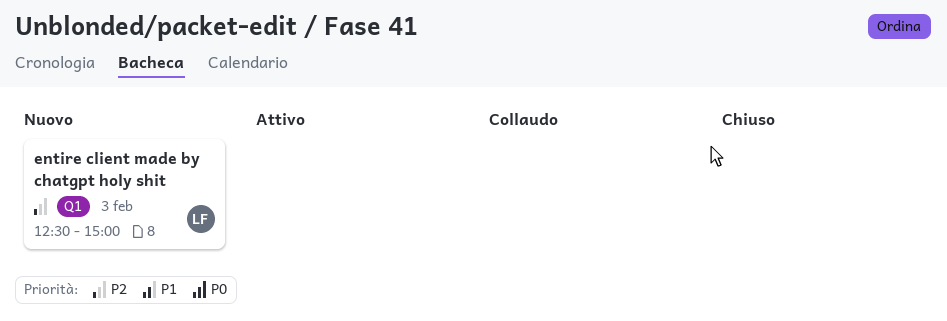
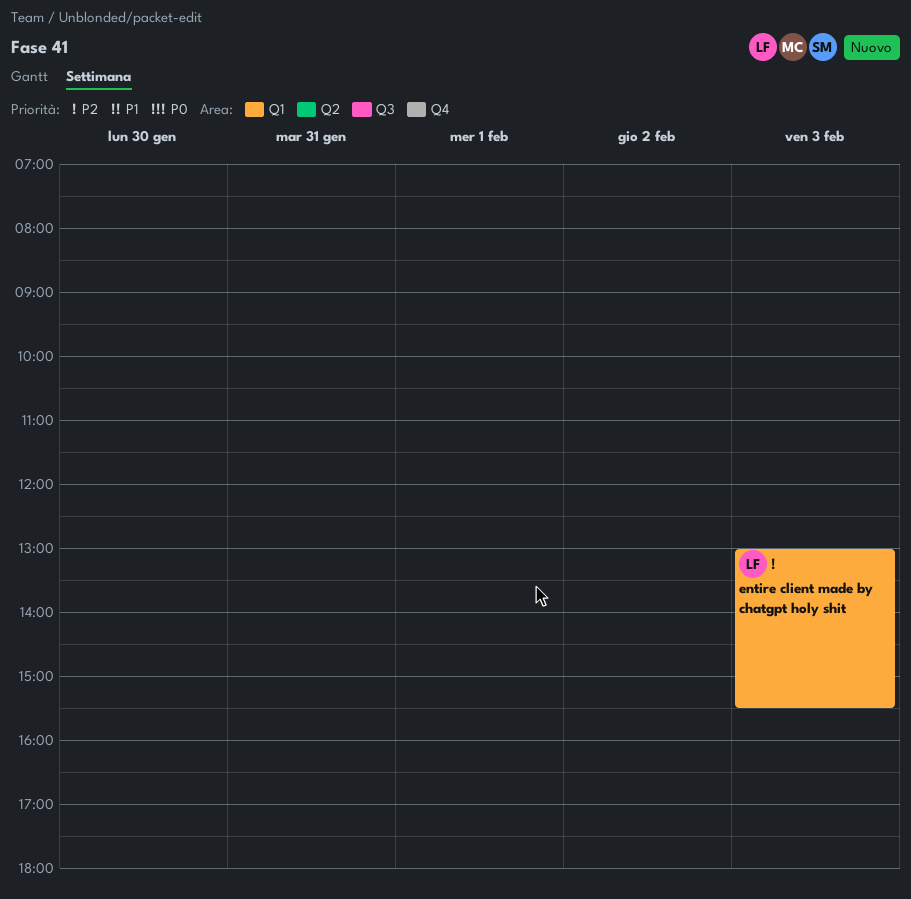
entire client made by chatgpt holy shit, begins: 12:30 -> 13:00
entire client made by chatgpt holy shit, ends: 15:00 -> 15:30

